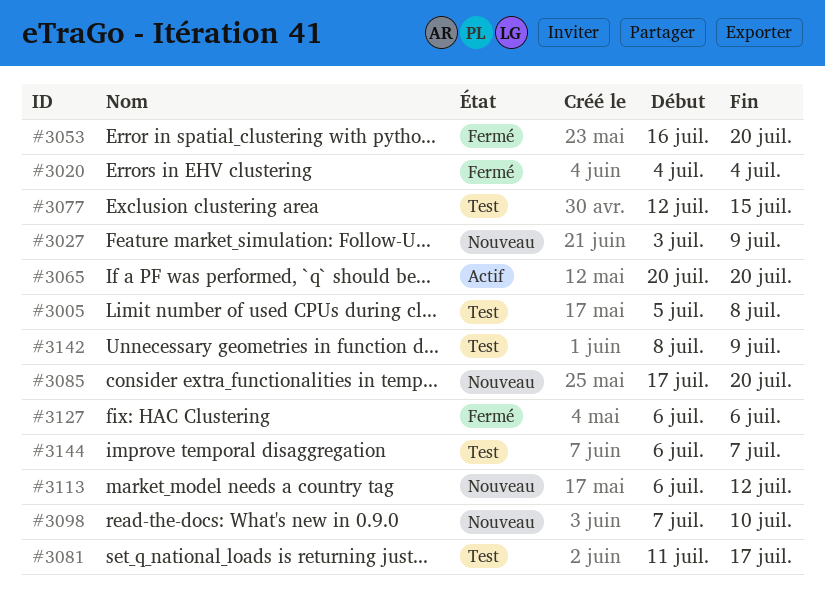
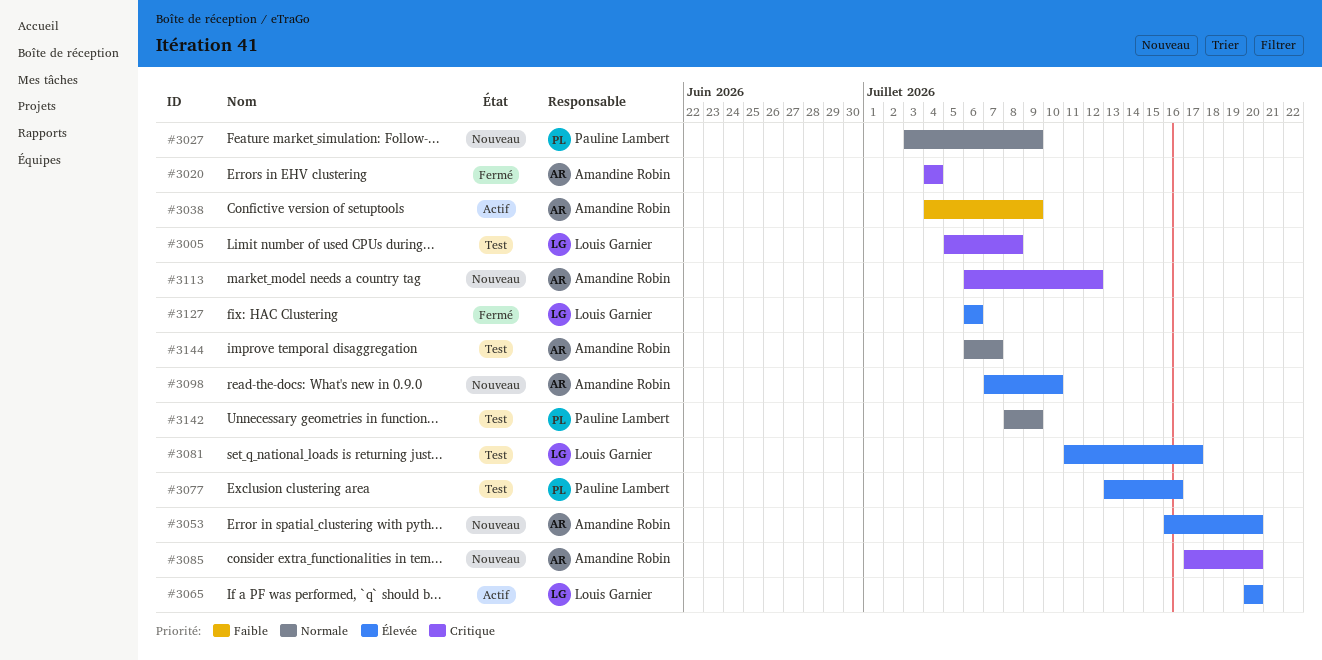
#3038: none -> present
#3053, status: Fermé -> Nouveau
#3077, start: Jul 12 -> Jul 13
#3077, due: Jul 15 -> Jul 16

